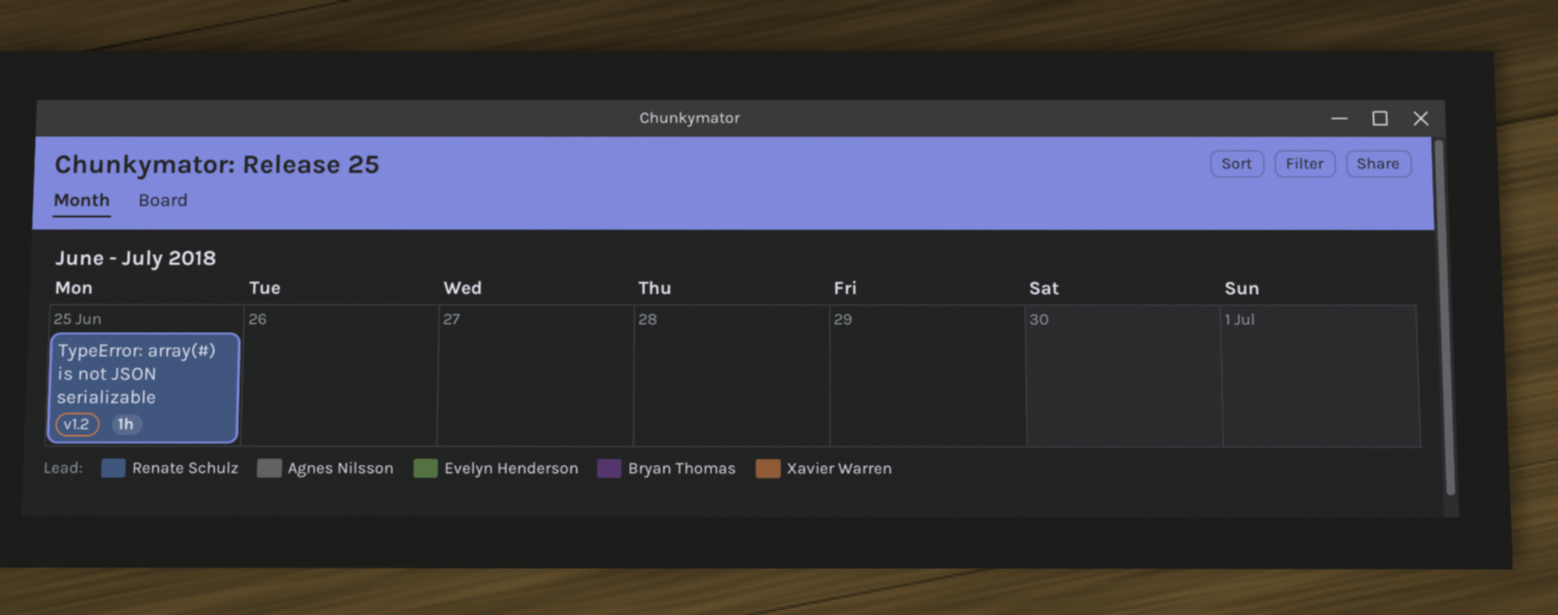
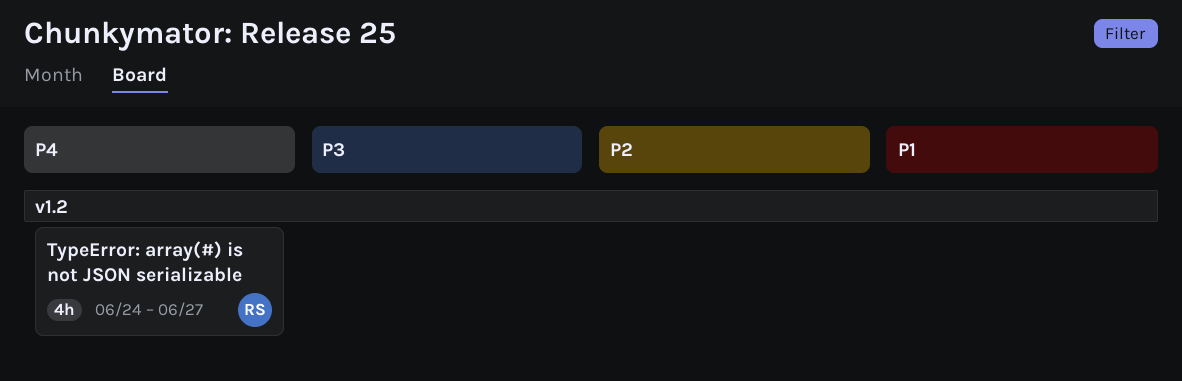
TypeError: array(#) is not JSON serializable, estimate: 1h -> 4h
TypeError: array(#) is not JSON serializable, due: Jun 25 -> Jun 27

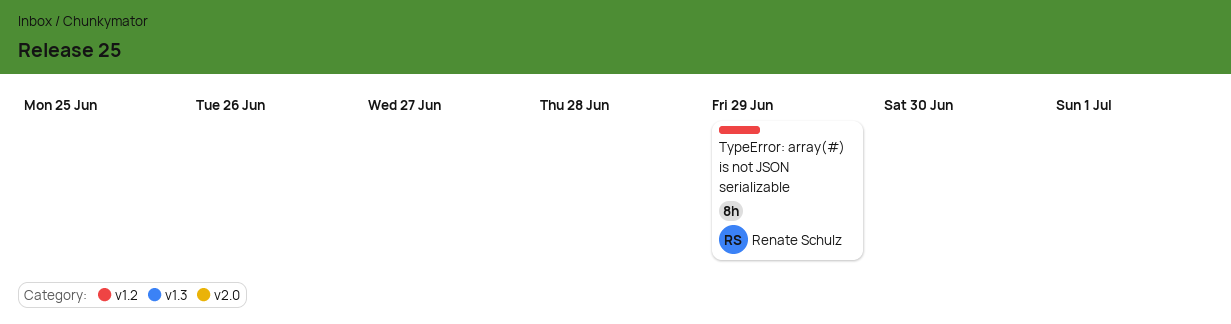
TypeError: array(#) is not JSON serializable, estimate: 4h -> 8h
TypeError: array(#) is not JSON serializable, due: Jun 27 -> Jun 29

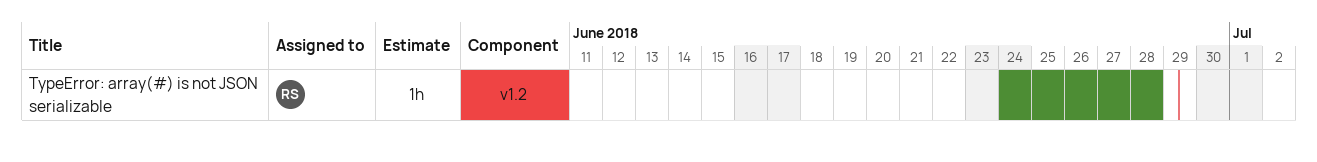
TypeError: array(#) is not JSON serializable, estimate: 8h -> 1h
TypeError: array(#) is not JSON serializable, due: Jun 29 -> Jun 28

